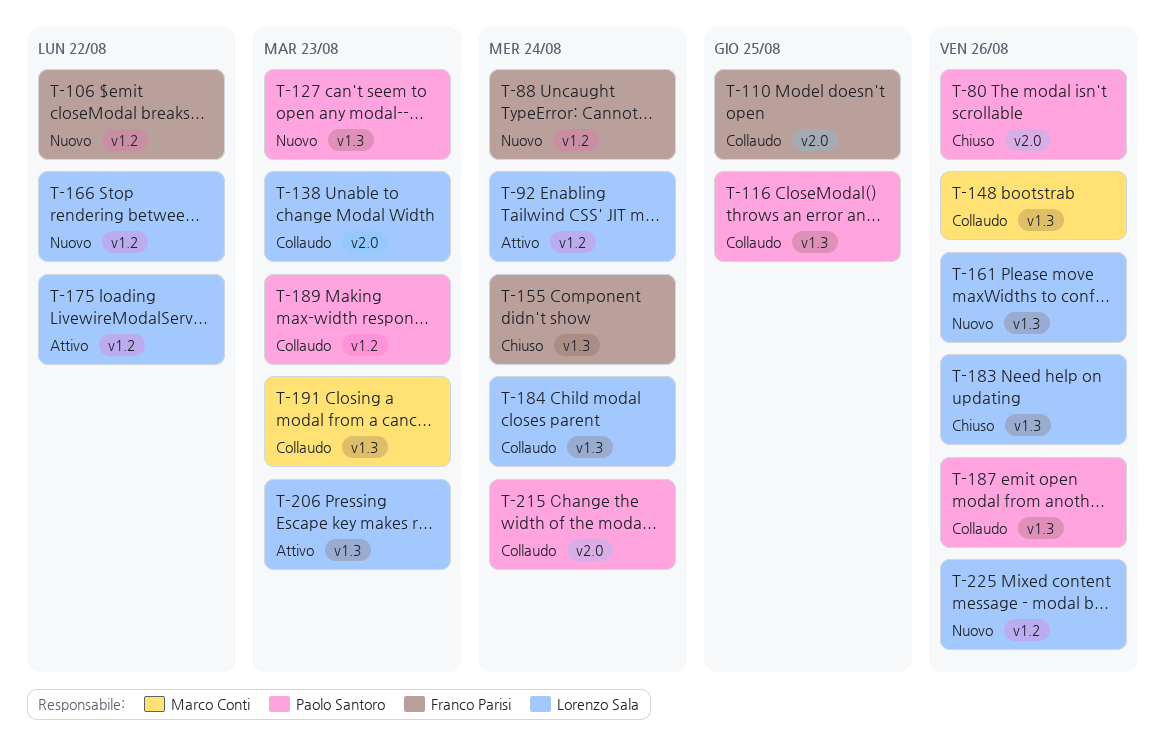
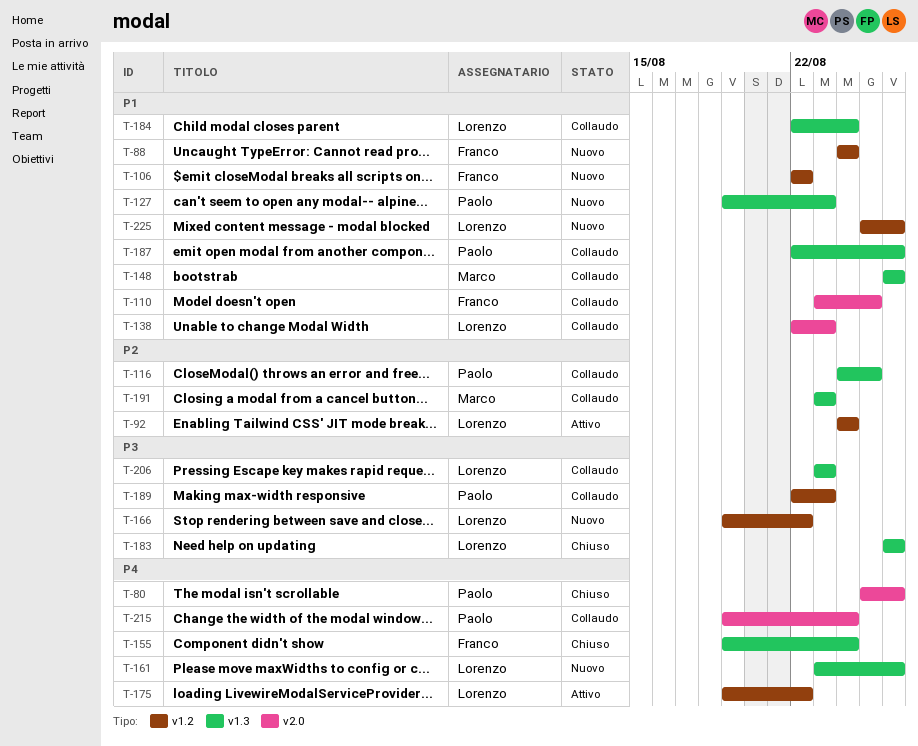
T-206, status: Attivo -> Collaudo

